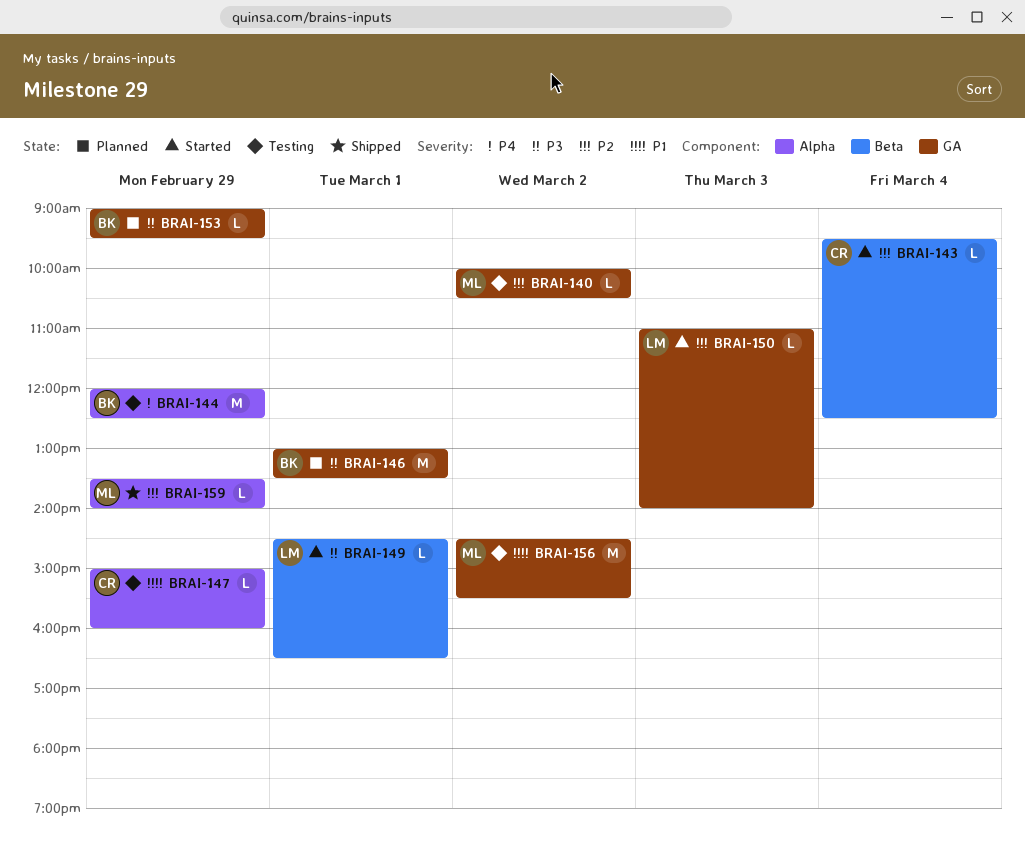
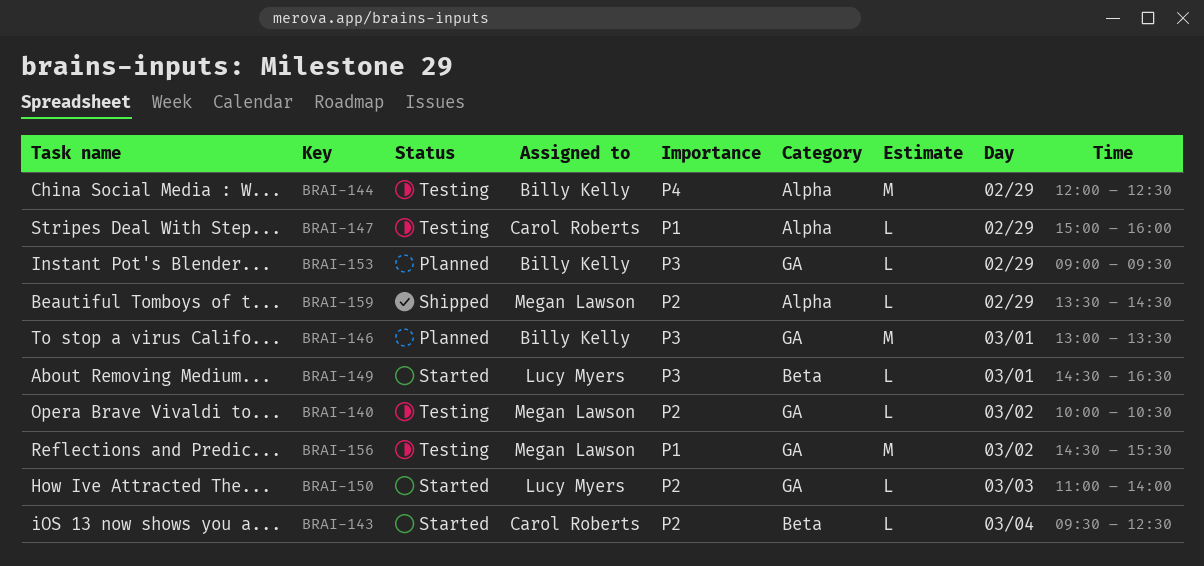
BRAI-159, ends: 14:00 -> 14:30

